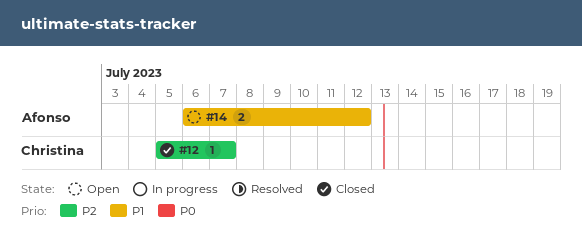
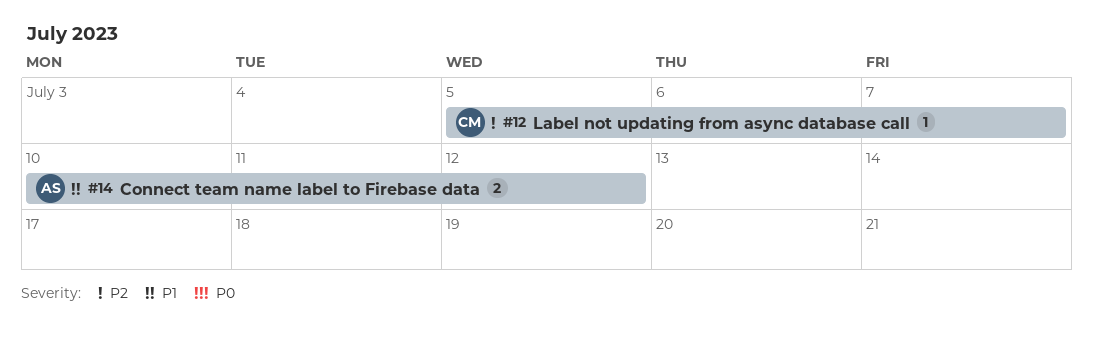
#14, start: Jul 6 -> Jul 10

